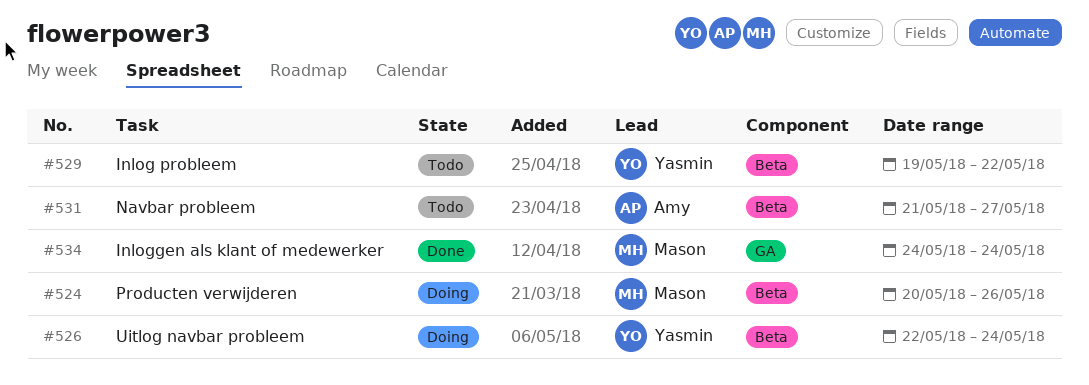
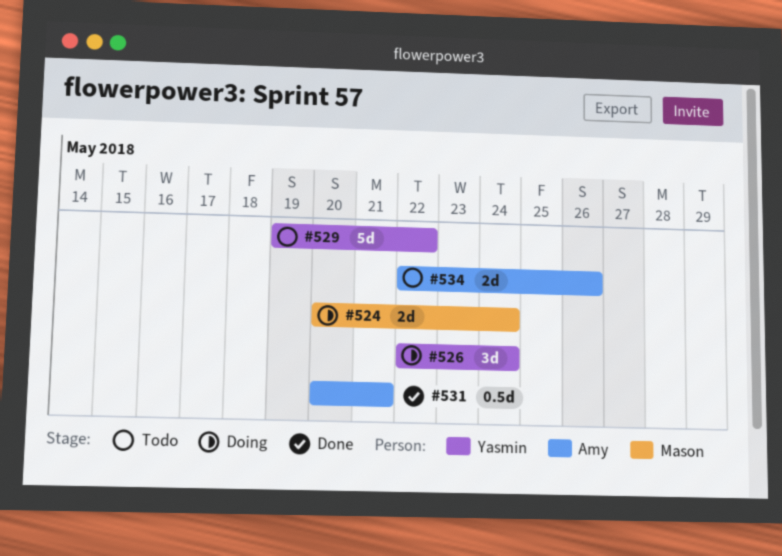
#524, due: May 26 -> May 24
#531, status: Todo -> Done
#531, start: May 21 -> May 20
#531, due: May 27 -> May 21
#534, status: Done -> Todo
#534, owner: Mason -> Amy
#534, start: May 24 -> May 22
#534, due: May 24 -> May 26

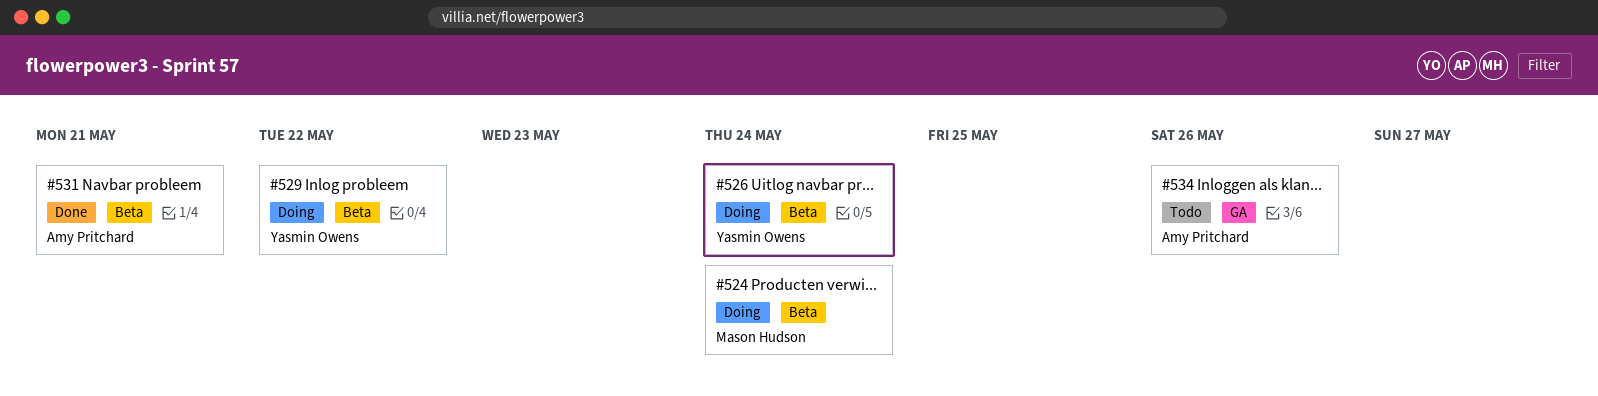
#529, status: Todo -> Doing

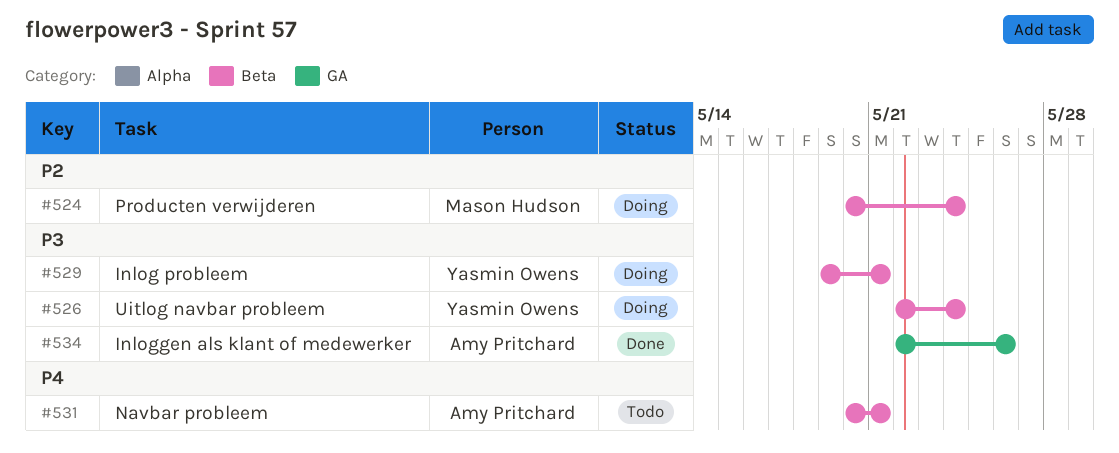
#529, due: May 22 -> May 21
#531, status: Done -> Todo
#534, status: Todo -> Done

